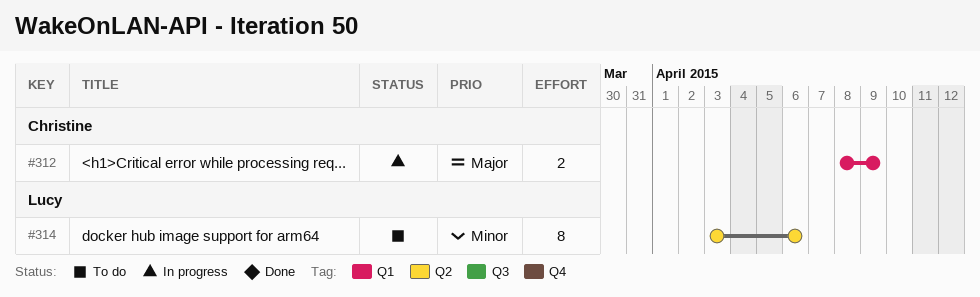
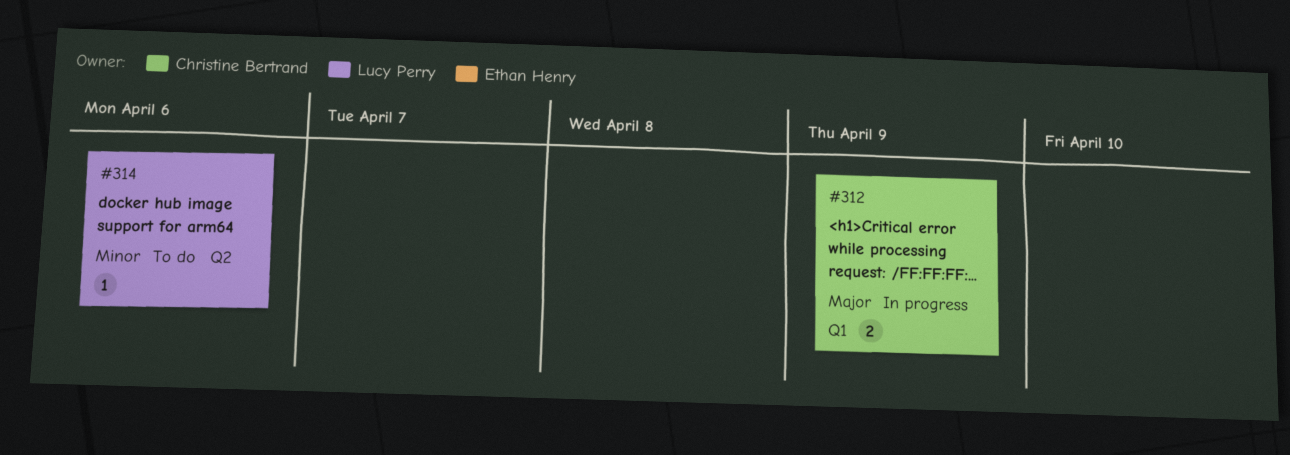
#314, estimate: 8 -> 1

